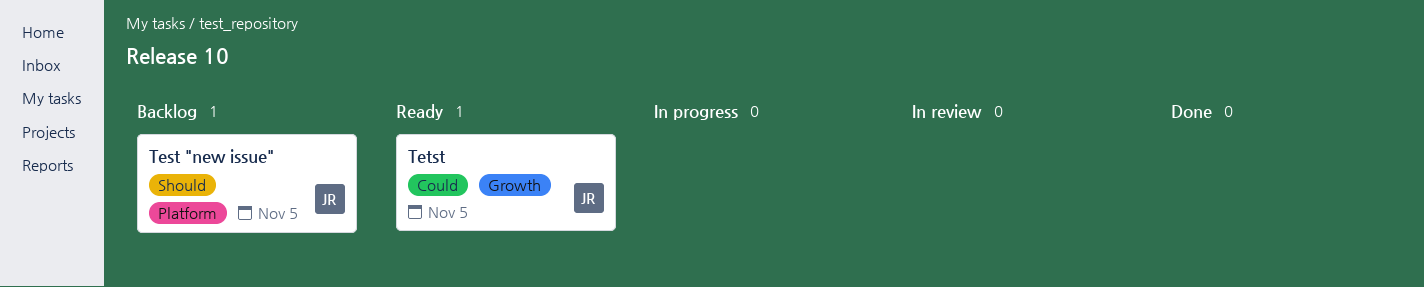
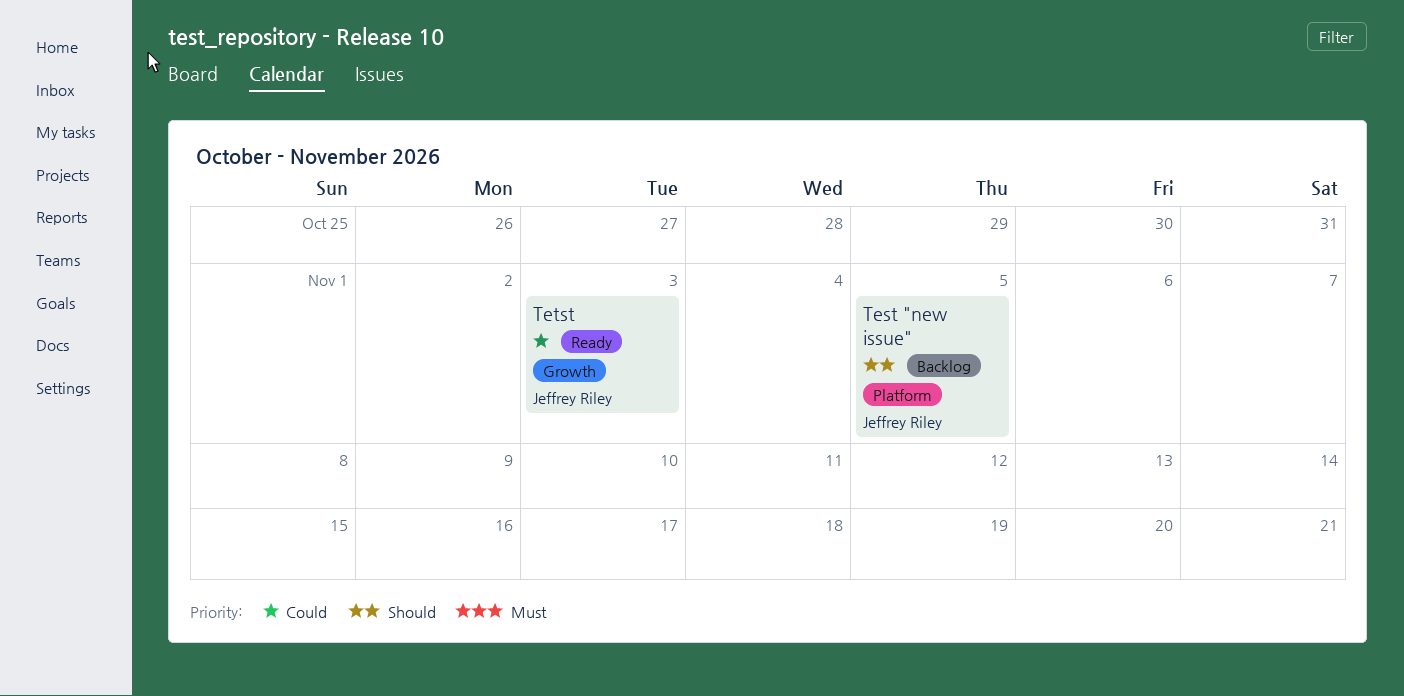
Tetst, due: Nov 5 -> Nov 3

